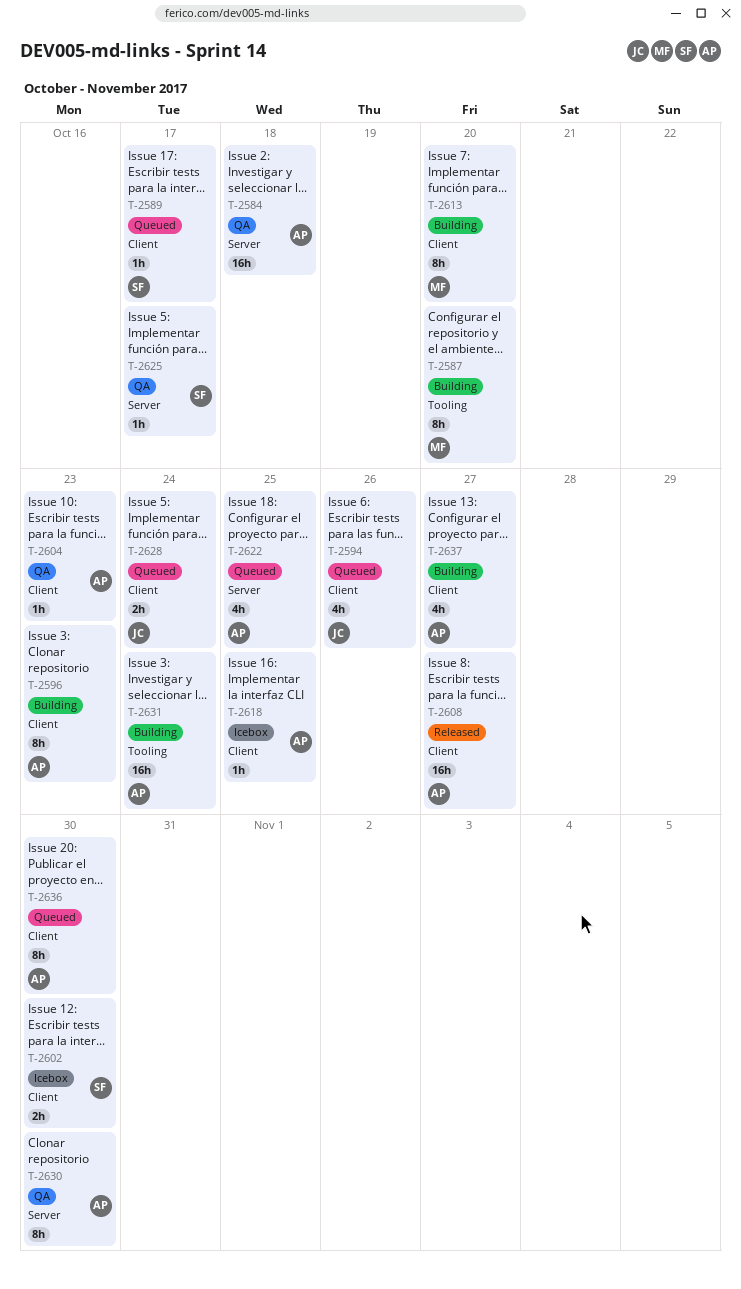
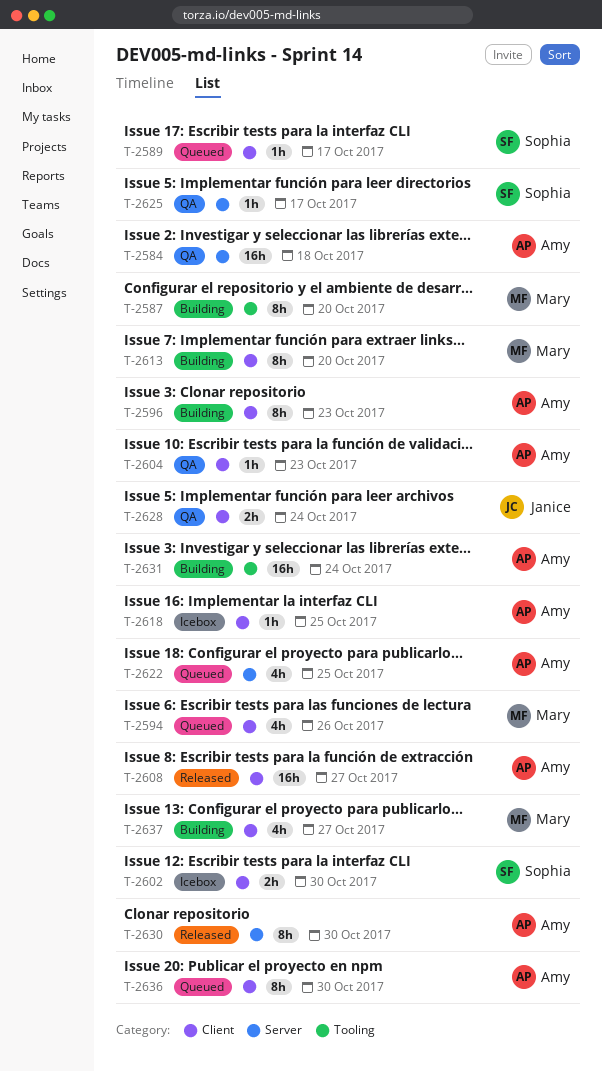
T-2594, owner: Janice -> Mary
T-2628, status: Queued -> QA
T-2630, status: QA -> Released
T-2637, owner: Amy -> Mary

